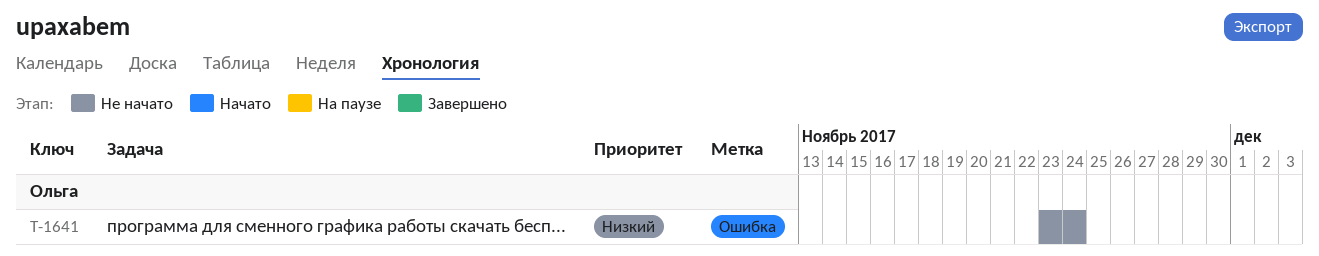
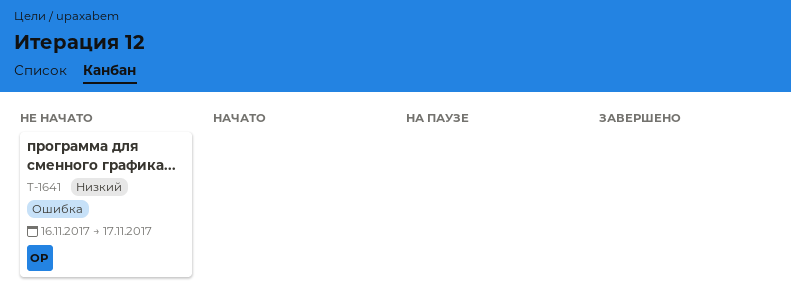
T-1641, start: Nov 23 -> Nov 16
T-1641, due: Nov 24 -> Nov 17

